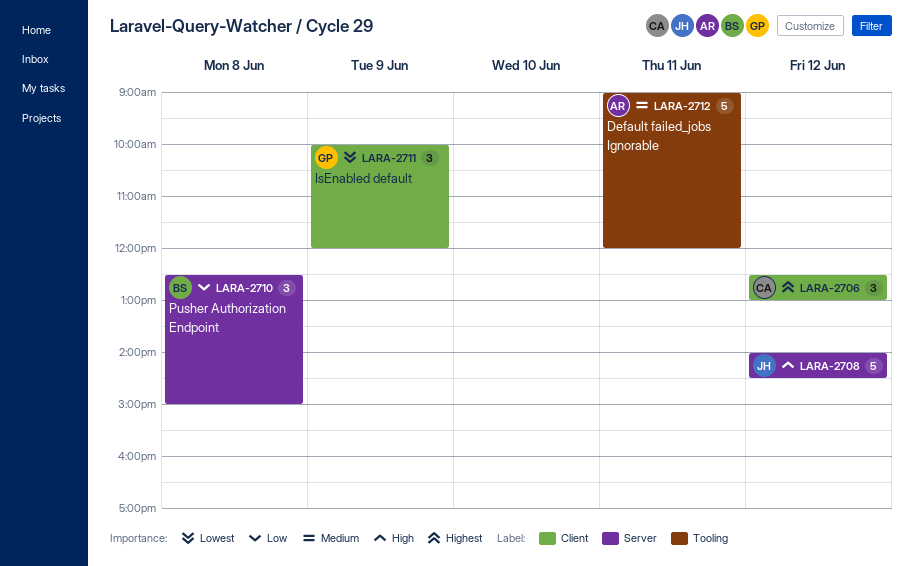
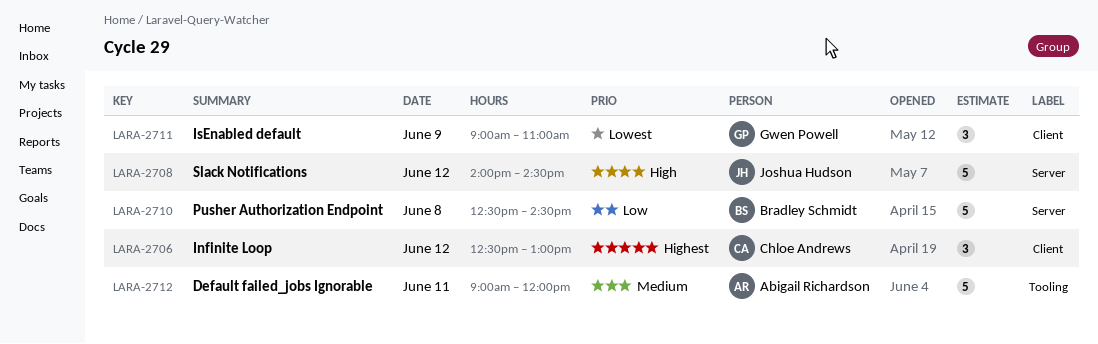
LARA-2710, estimate: 3 -> 5
LARA-2710, ends: 15:00 -> 14:30
LARA-2711, begins: 10:00 -> 09:00
LARA-2711, ends: 12:00 -> 11:00

